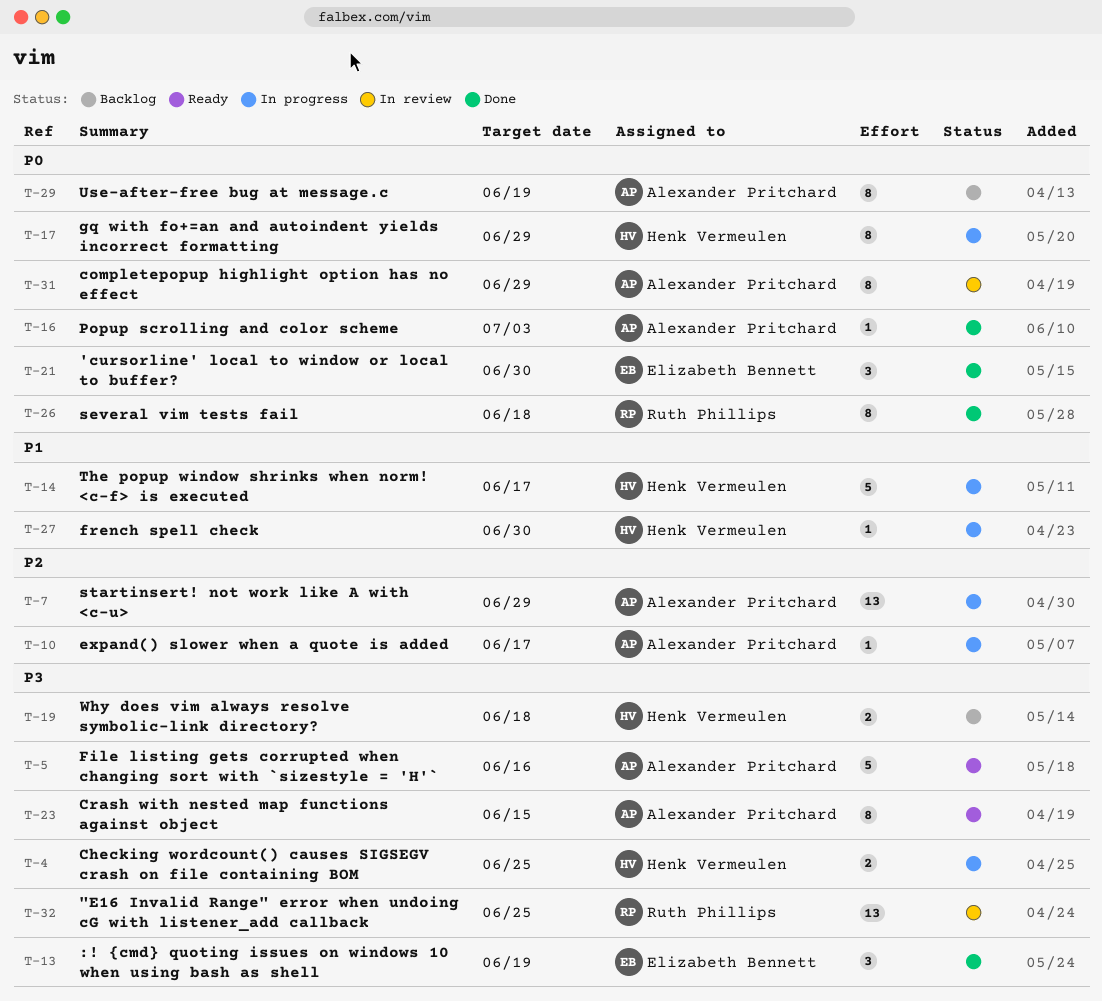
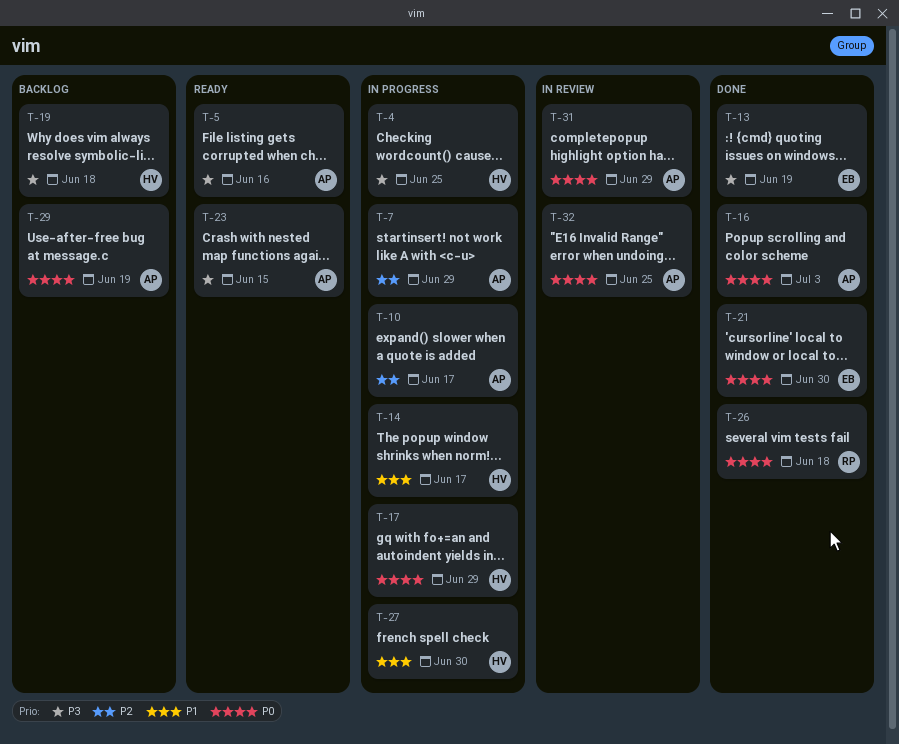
T-32, owner: Ruth Phillips -> Alexander Pritchard
T-32, priority: P3 -> P0

